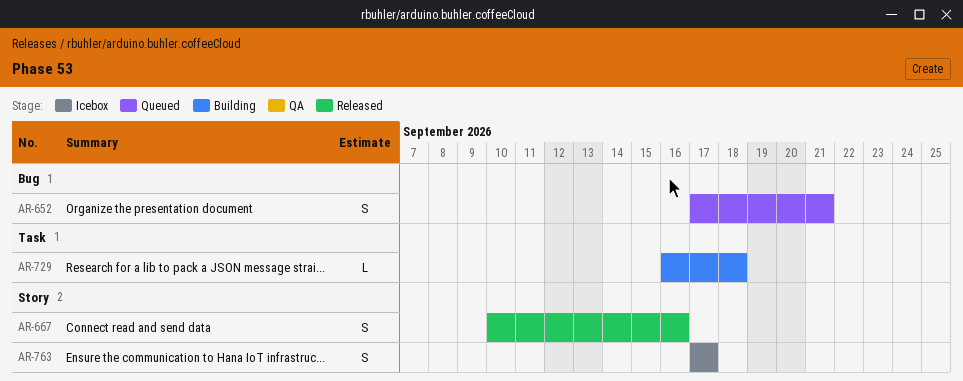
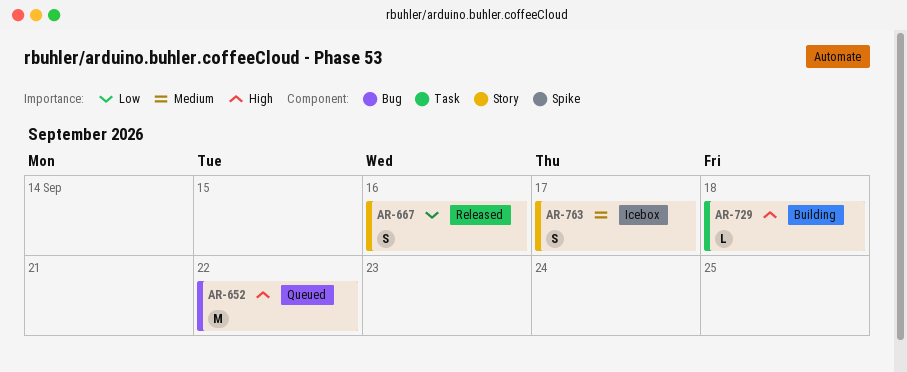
AR-652, estimate: S -> M
AR-652, due: Sep 21 -> Sep 22

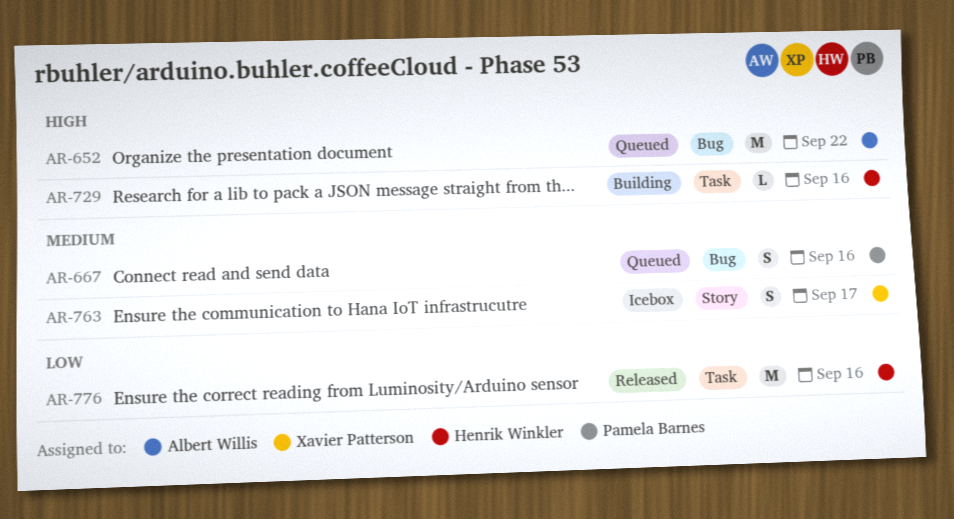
AR-667, status: Released -> Queued
AR-667, priority: Low -> Medium
AR-667, label: Story -> Bug
AR-729, due: Sep 18 -> Sep 16
AR-776: none -> present

